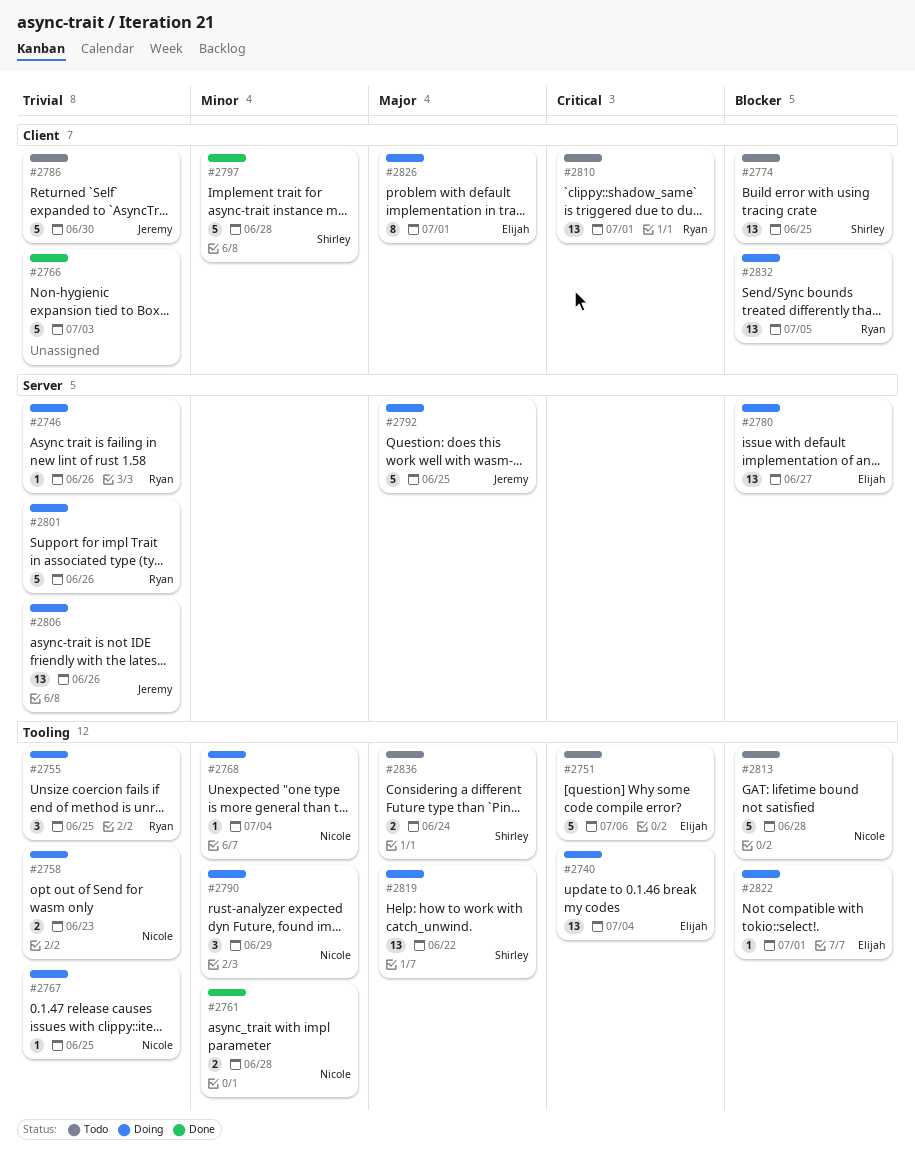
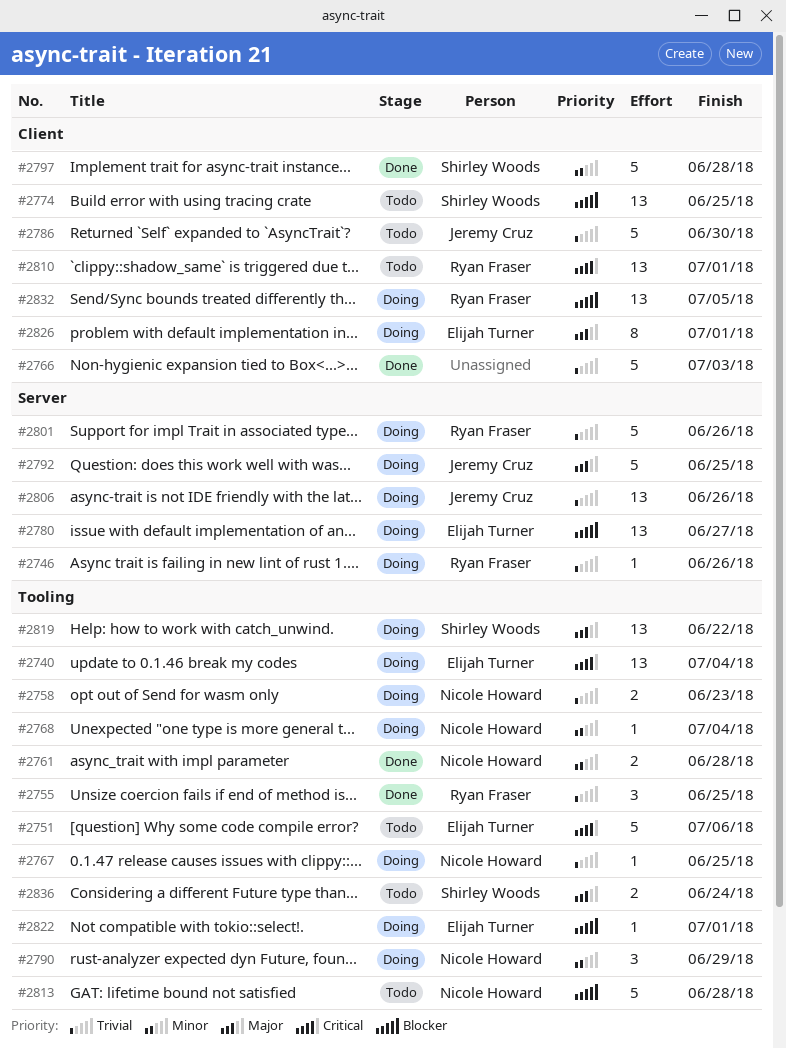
#2755, status: Doing -> Done

